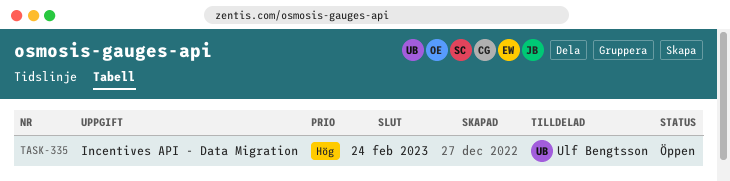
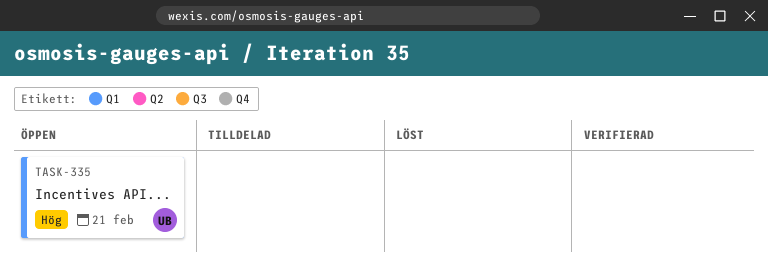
TASK-335, due: Feb 24 -> Feb 21

